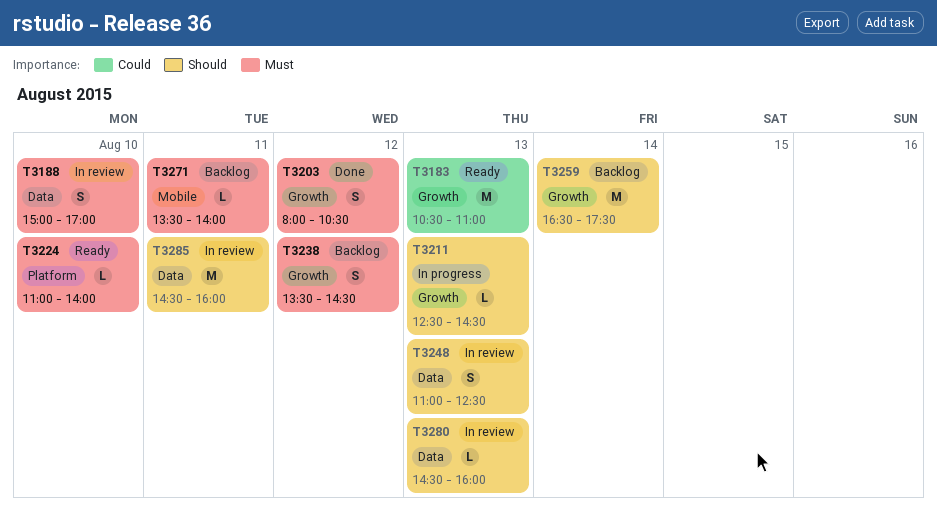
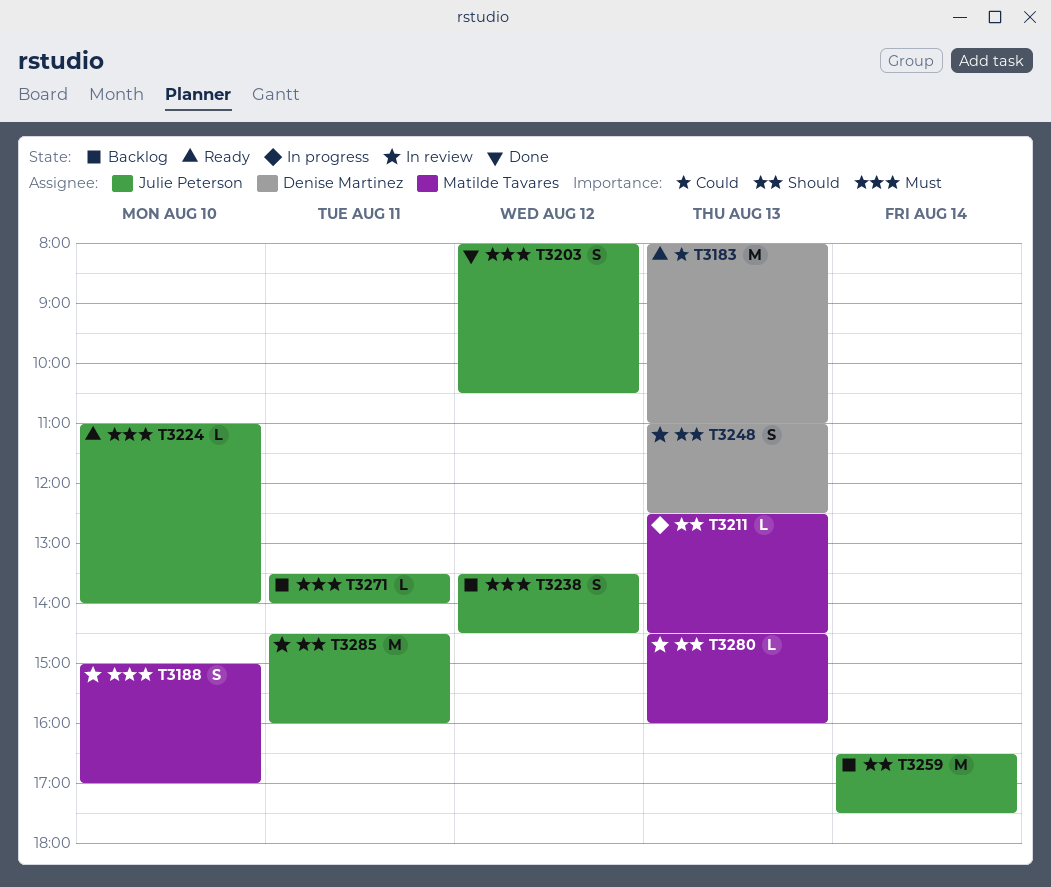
T3183, begins: 10:30 -> 08:00

